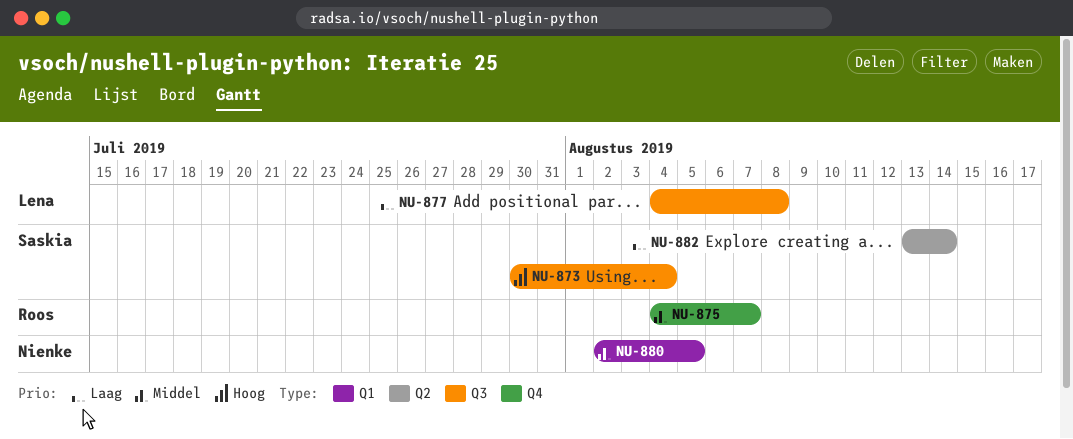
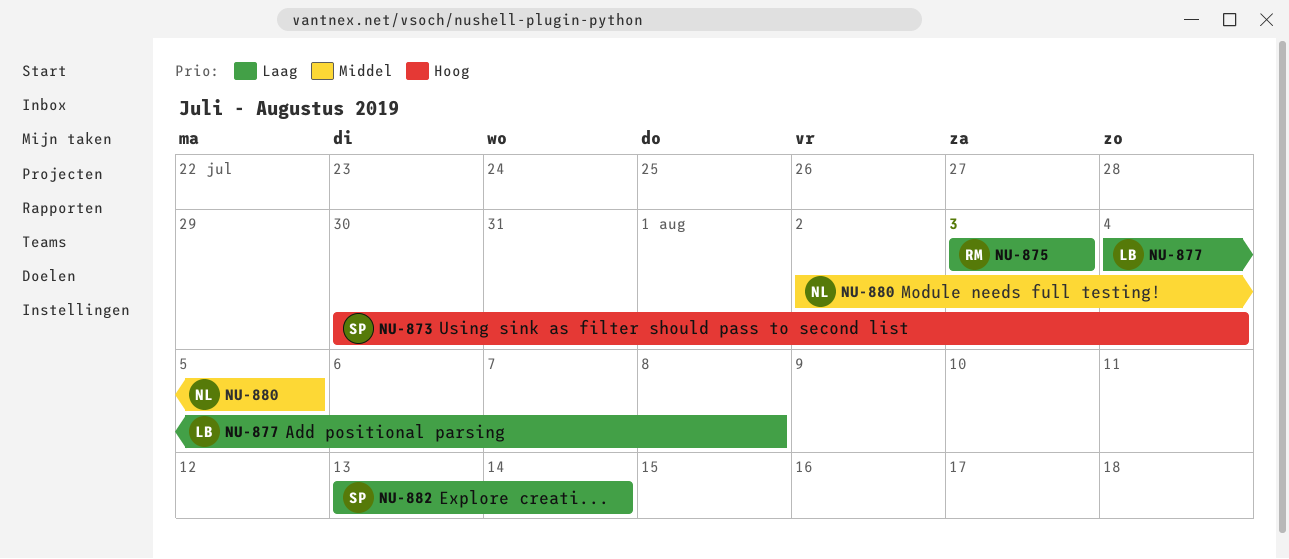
NU-875, priority: Middel -> Laag
NU-875, start: Aug 4 -> Aug 3
NU-875, due: Aug 7 -> Aug 3

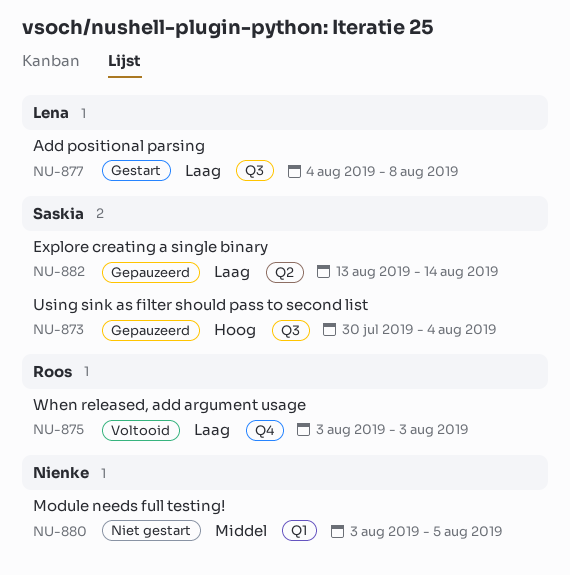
NU-880, start: Aug 2 -> Aug 3

